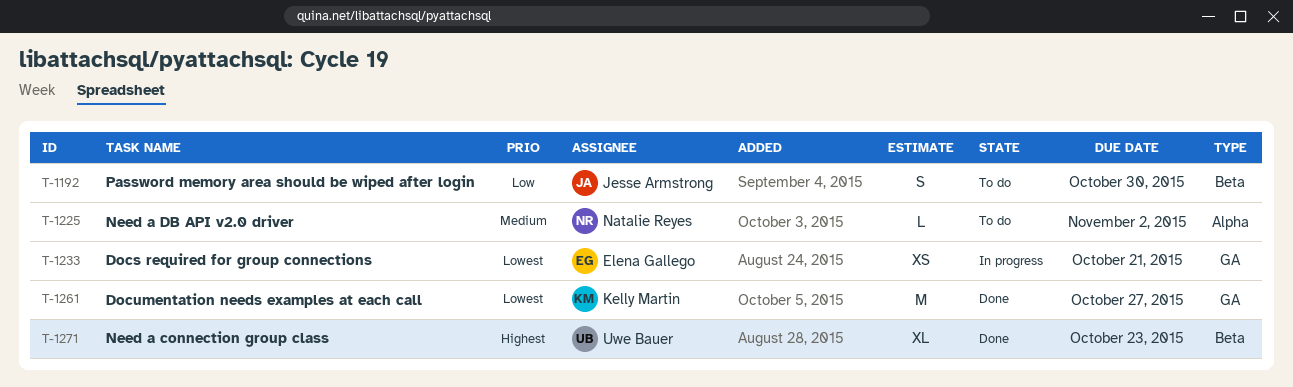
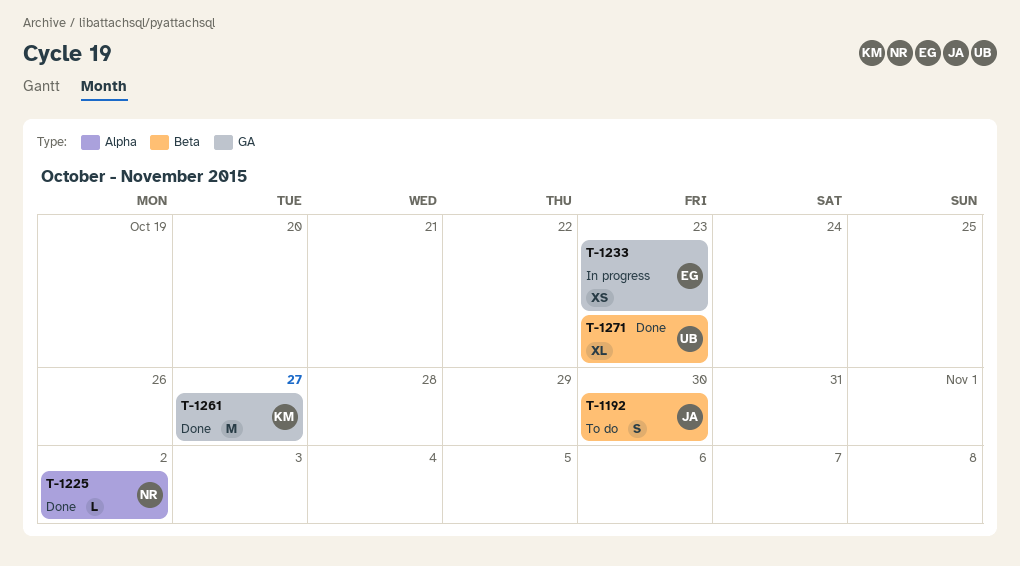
T-1225, status: To do -> Done
T-1233, due: Oct 21 -> Oct 23

